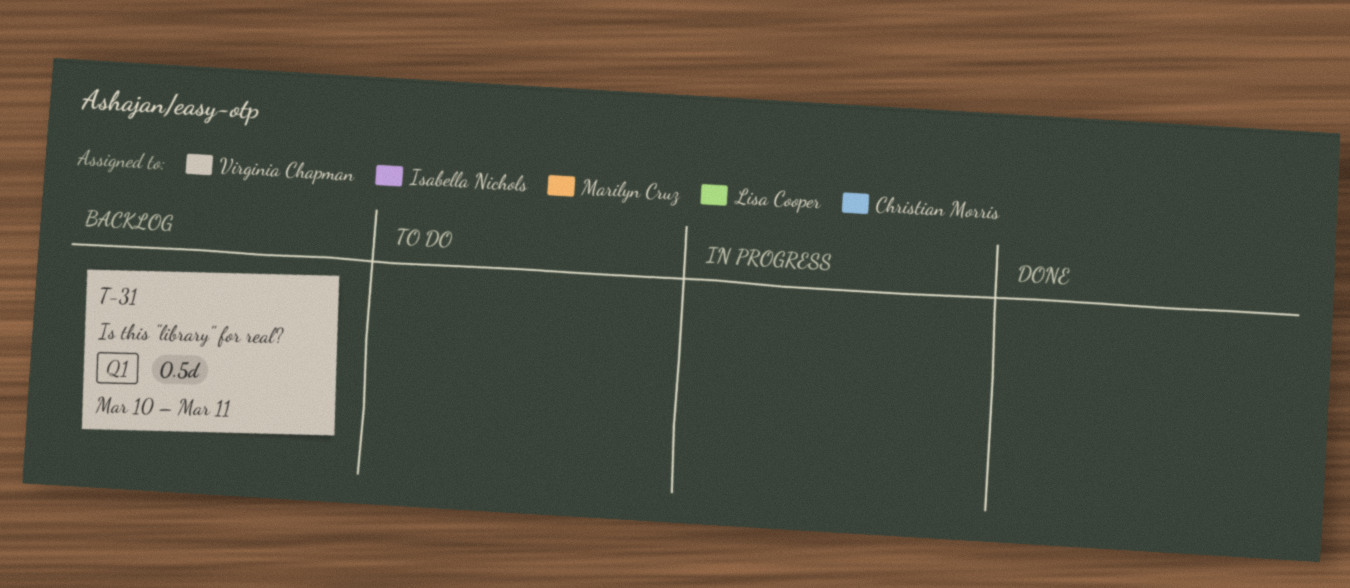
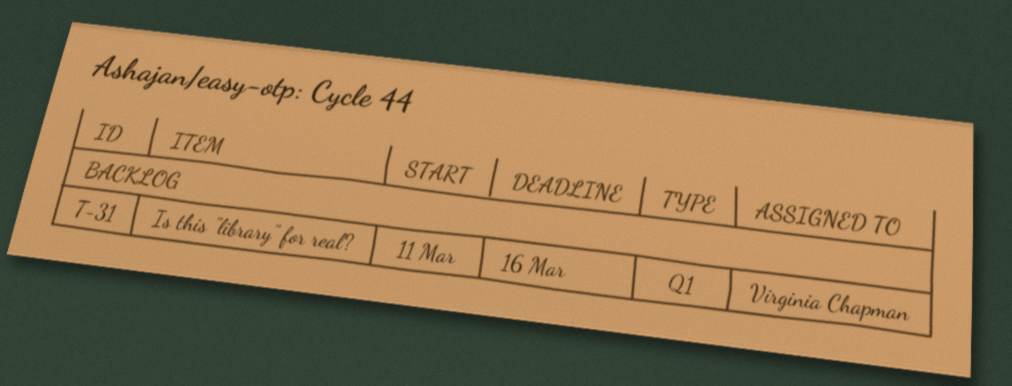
T-31, start: Mar 10 -> Mar 11
T-31, due: Mar 11 -> Mar 16

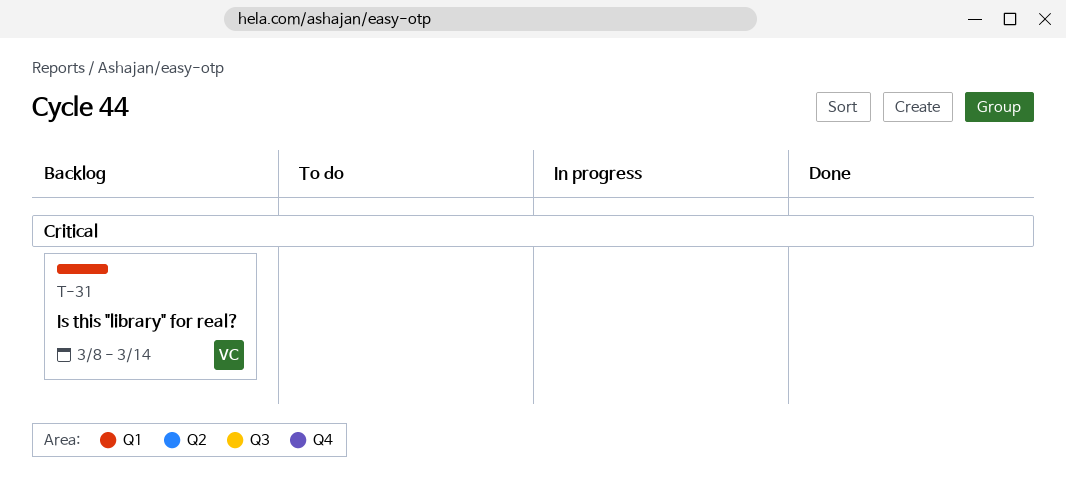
T-31, start: Mar 11 -> Mar 8
T-31, due: Mar 16 -> Mar 14

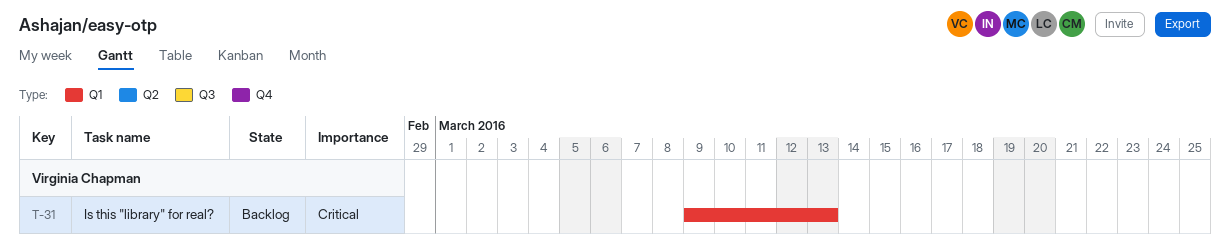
T-31, start: Mar 8 -> Mar 9
T-31, due: Mar 14 -> Mar 13

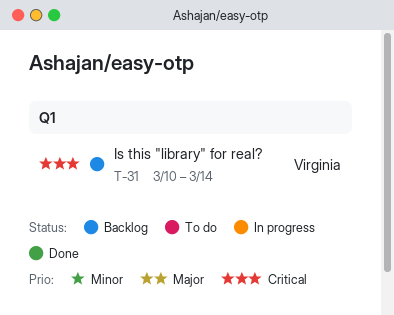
T-31, start: Mar 9 -> Mar 10
T-31, due: Mar 13 -> Mar 14

